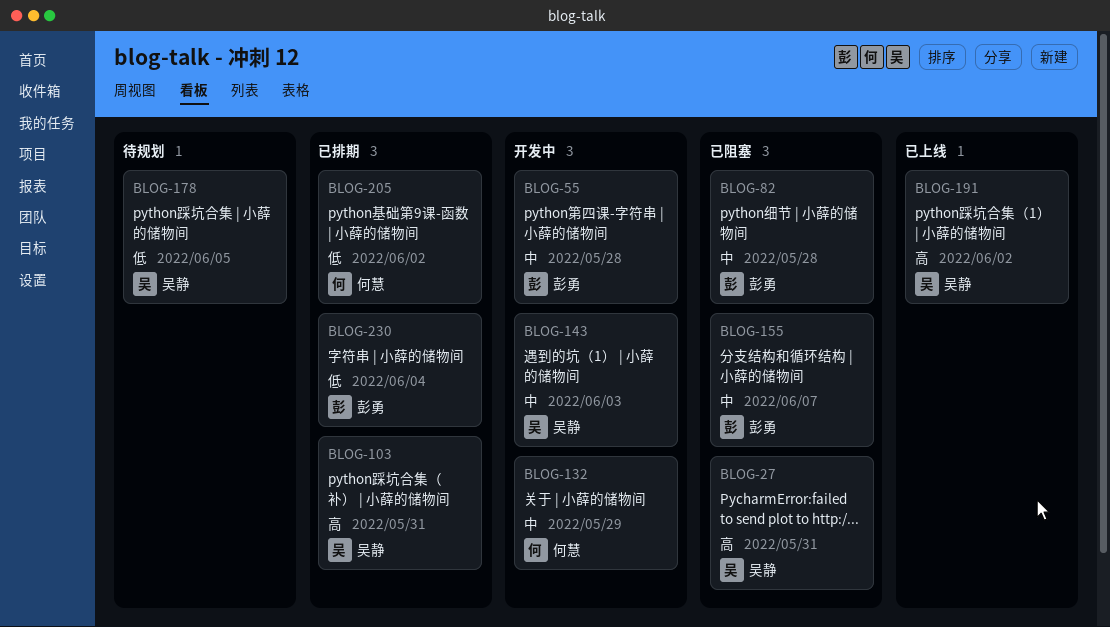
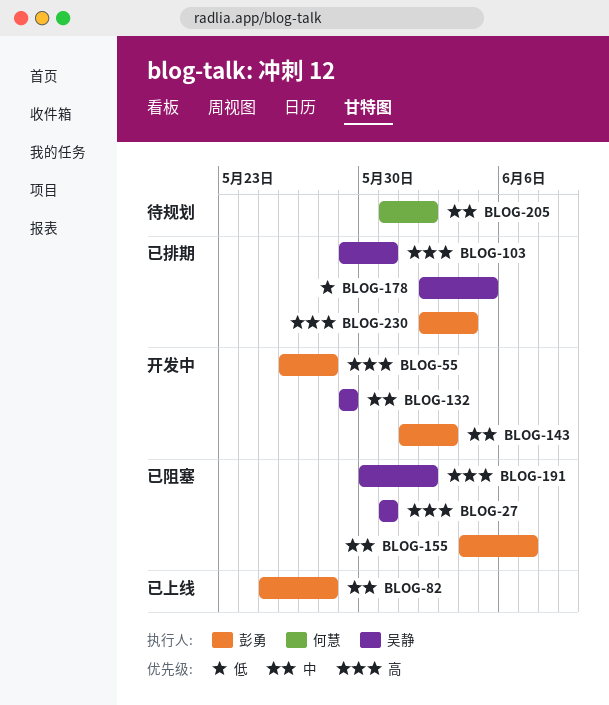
BLOG-55, priority: 中 -> 高
BLOG-82, status: 已阻塞 -> 已上线
BLOG-132, owner: 何慧 -> 吴静
BLOG-143, owner: 吴静 -> 彭勇
BLOG-178, status: 待规划 -> 已排期
BLOG-191, status: 已上线 -> 已阻塞
BLOG-205, status: 已排期 -> 待规划
BLOG-205, priority: 低 -> 中
BLOG-230, priority: 低 -> 高

